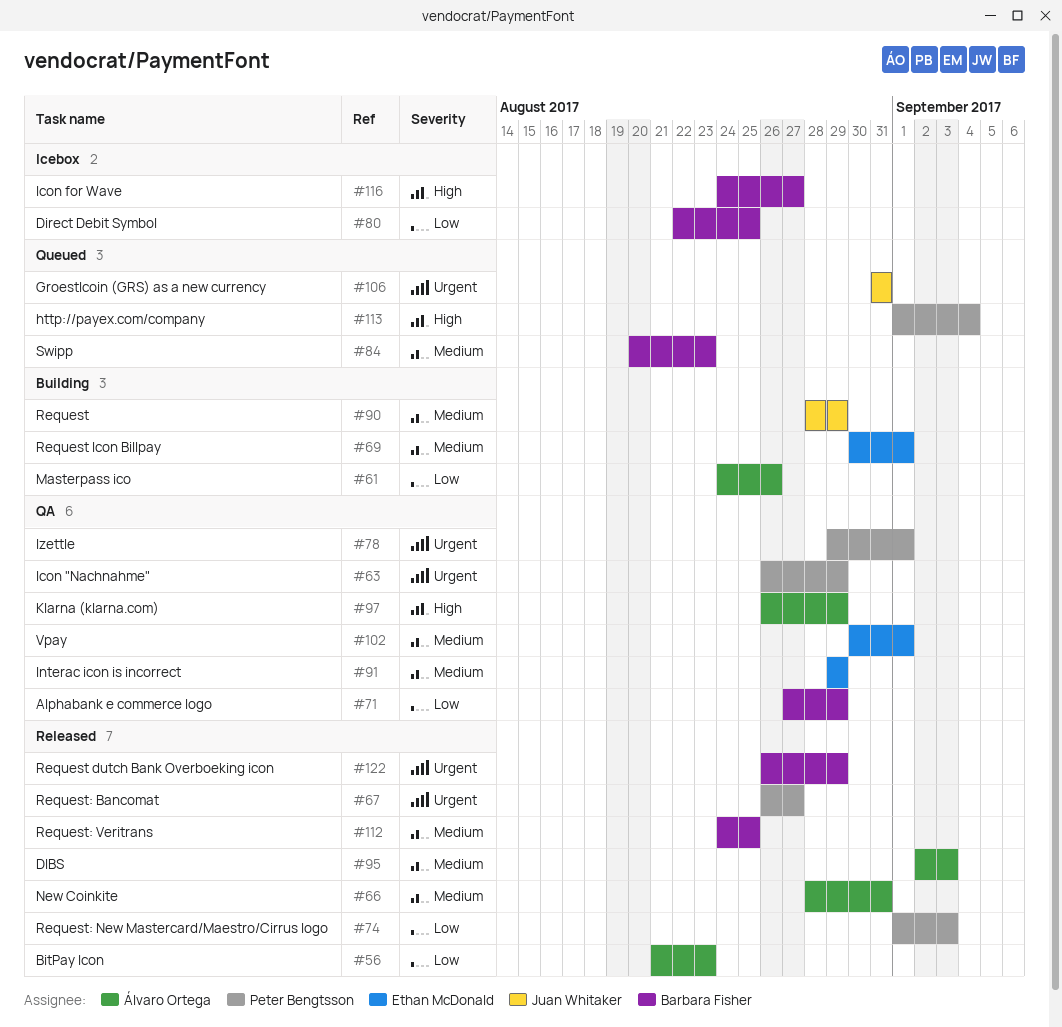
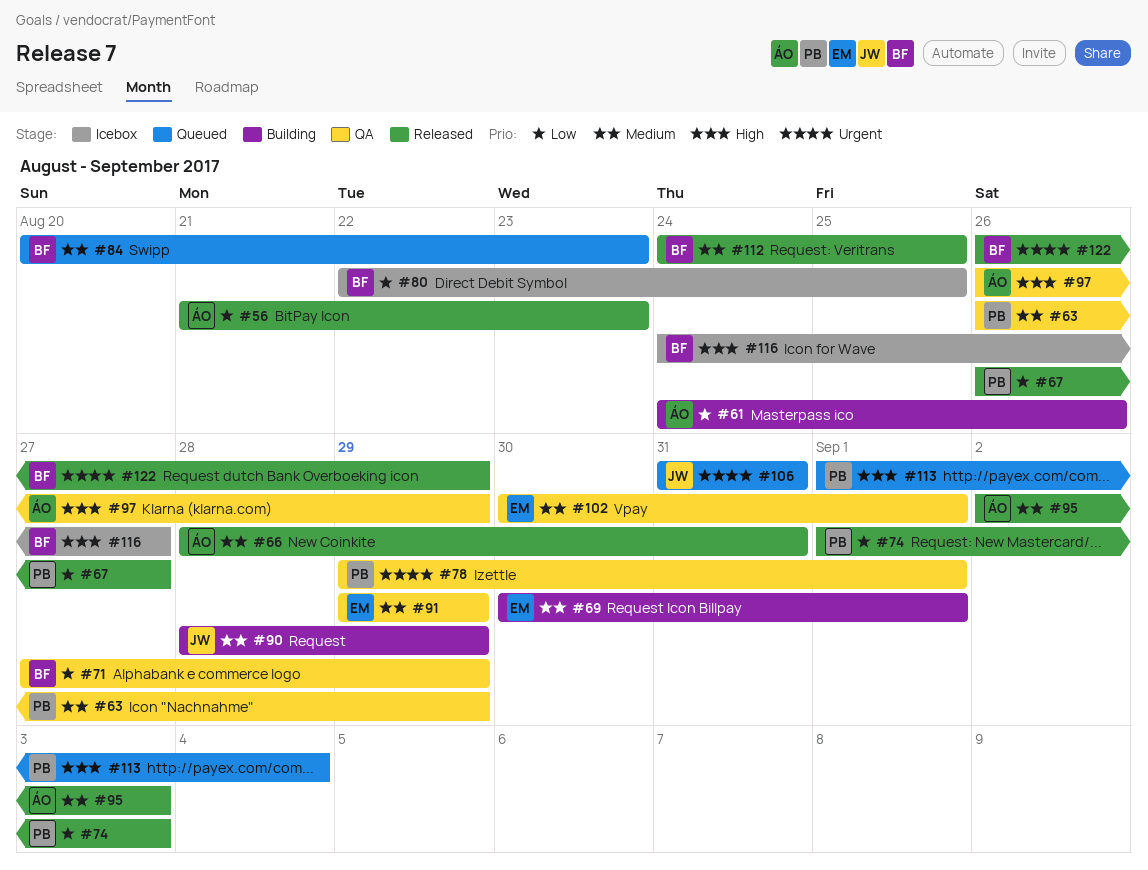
#63, priority: Urgent -> Medium
#67, priority: Urgent -> Low

